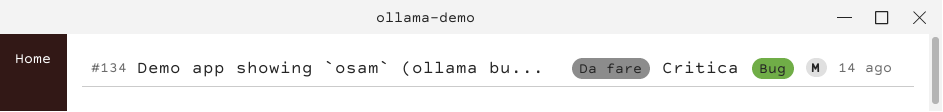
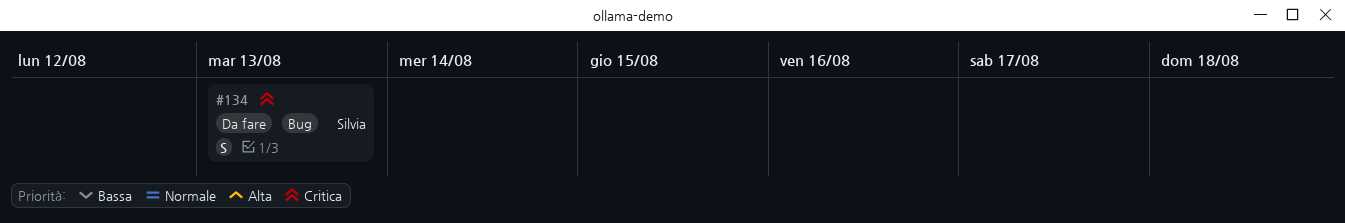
#134, estimate: M -> S
#134, due: Aug 14 -> Aug 13

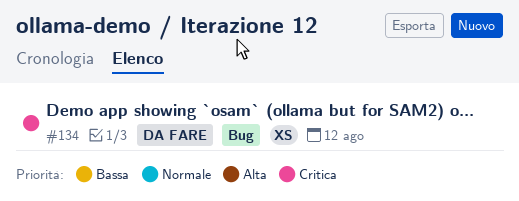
#134, estimate: S -> XS
#134, due: Aug 13 -> Aug 12

